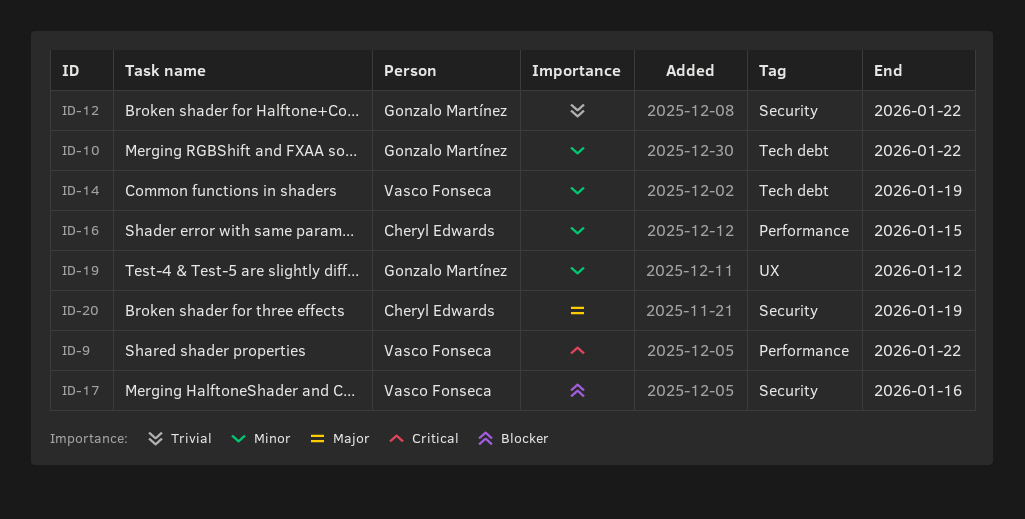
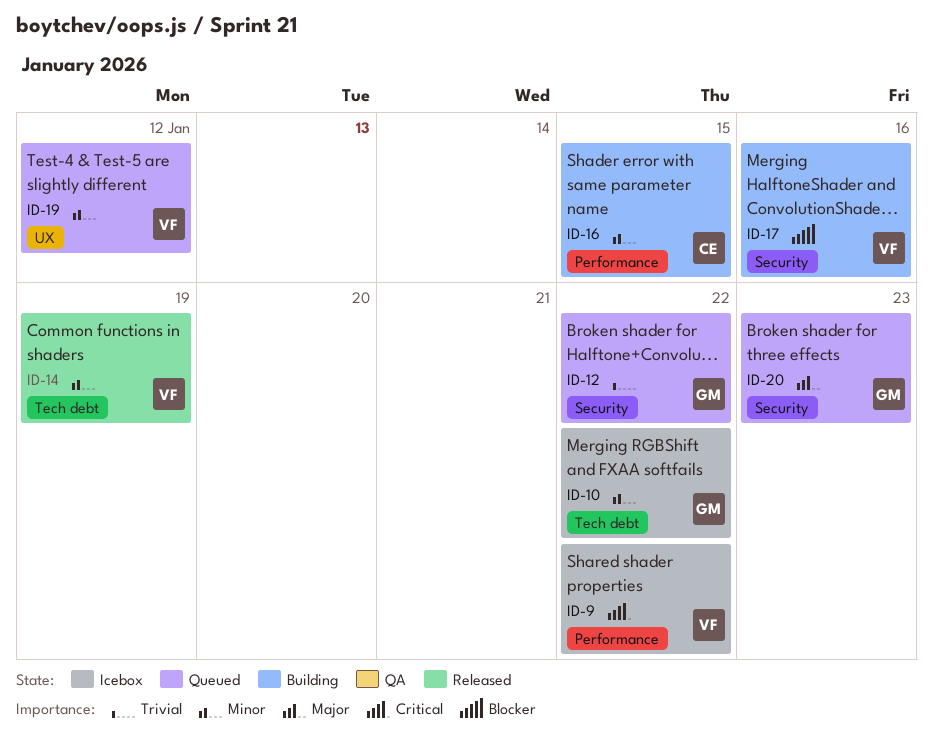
ID-19, owner: Gonzalo Martínez -> Vasco Fonseca
ID-20, owner: Cheryl Edwards -> Gonzalo Martínez
ID-20, due: Jan 19 -> Jan 23

